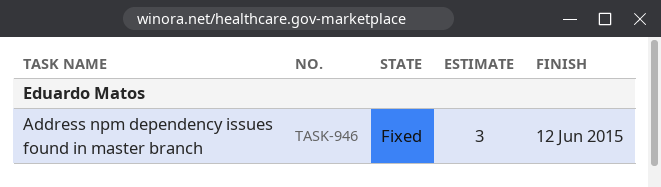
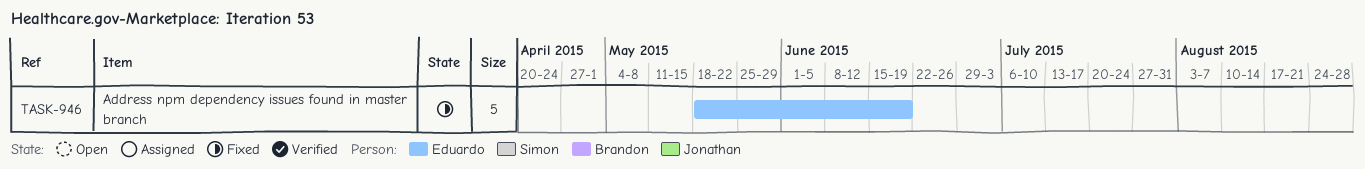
TASK-946, estimate: 3 -> 5
TASK-946, due: Jun 12 -> Jun 19

